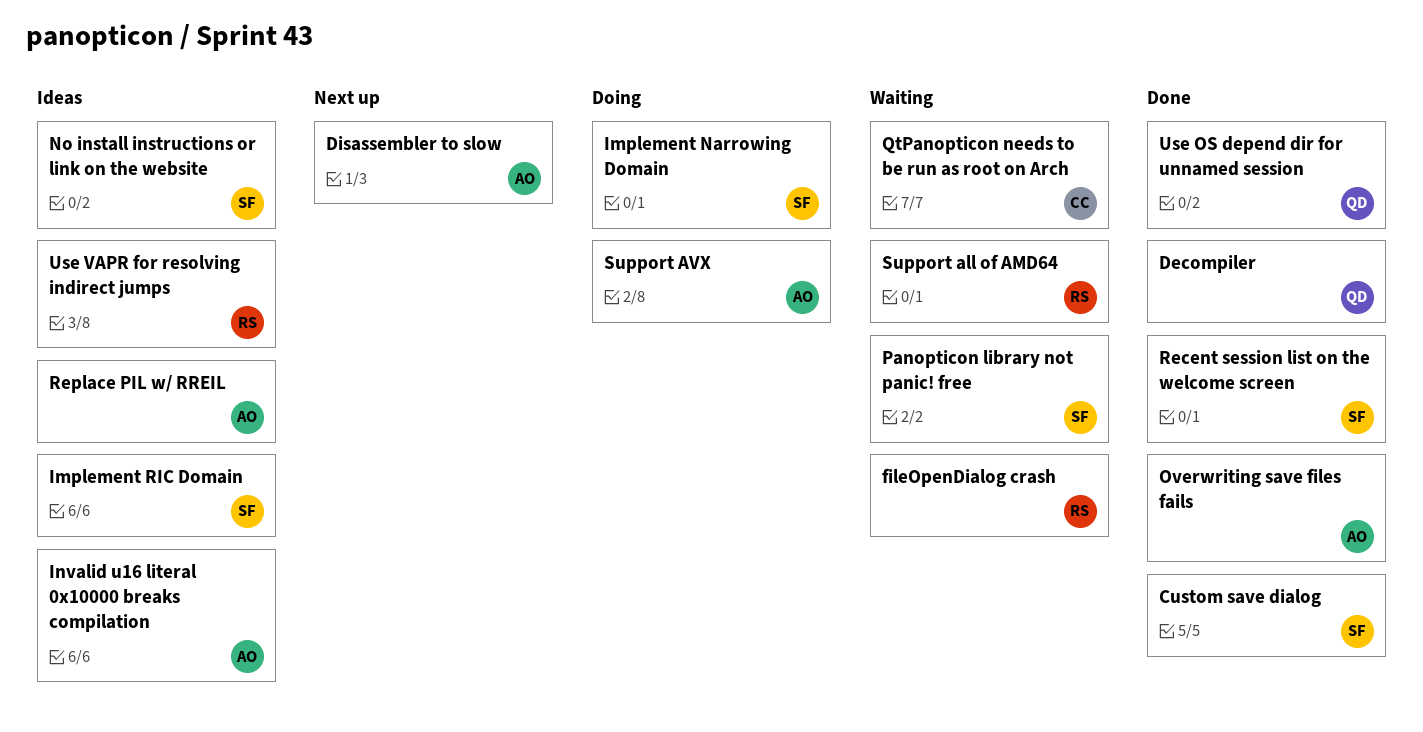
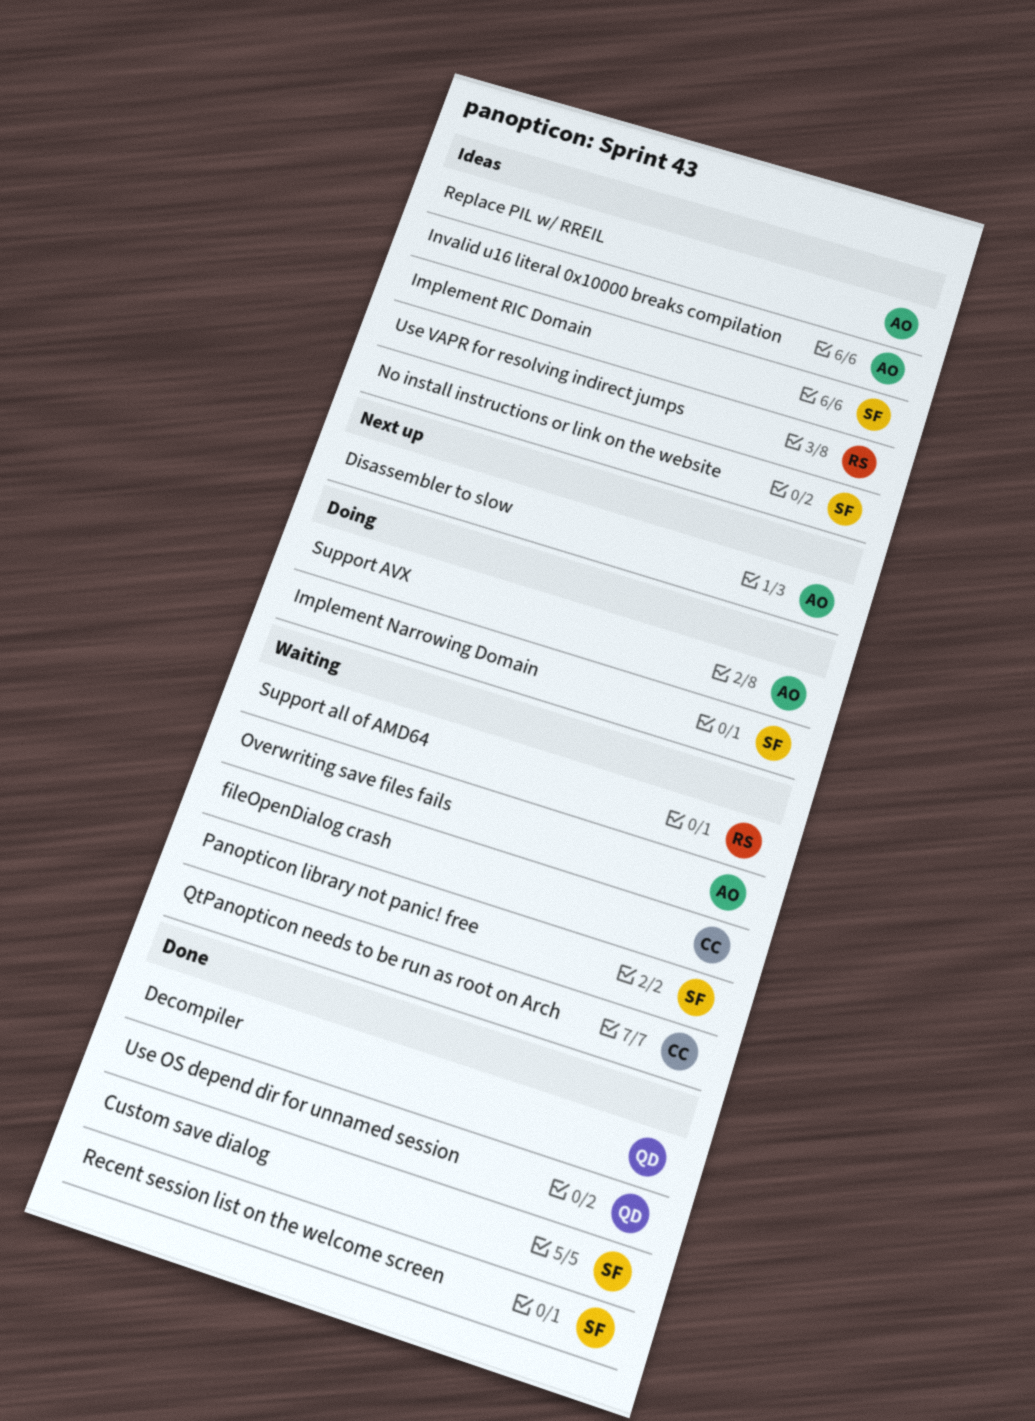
fileOpenDialog crash, owner: RS -> CC
Overwriting save files fails, status: Done -> Waiting

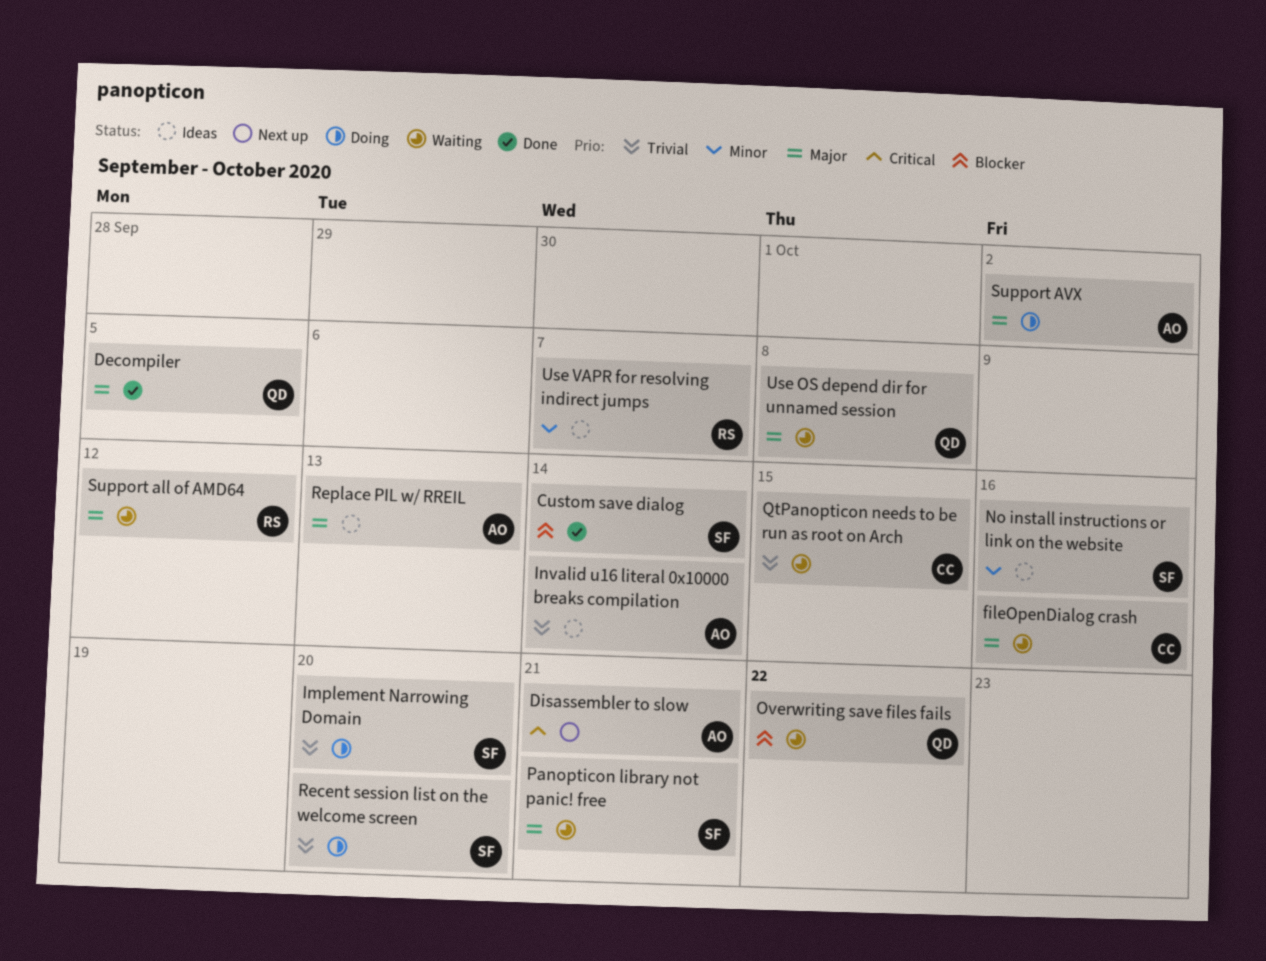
Implement RIC Domain: present -> none
Overwriting save files fails, owner: AO -> QD
Recent session list on the welcome screen, status: Done -> Doing
Use OS depend dir for unnamed session, status: Done -> Waiting

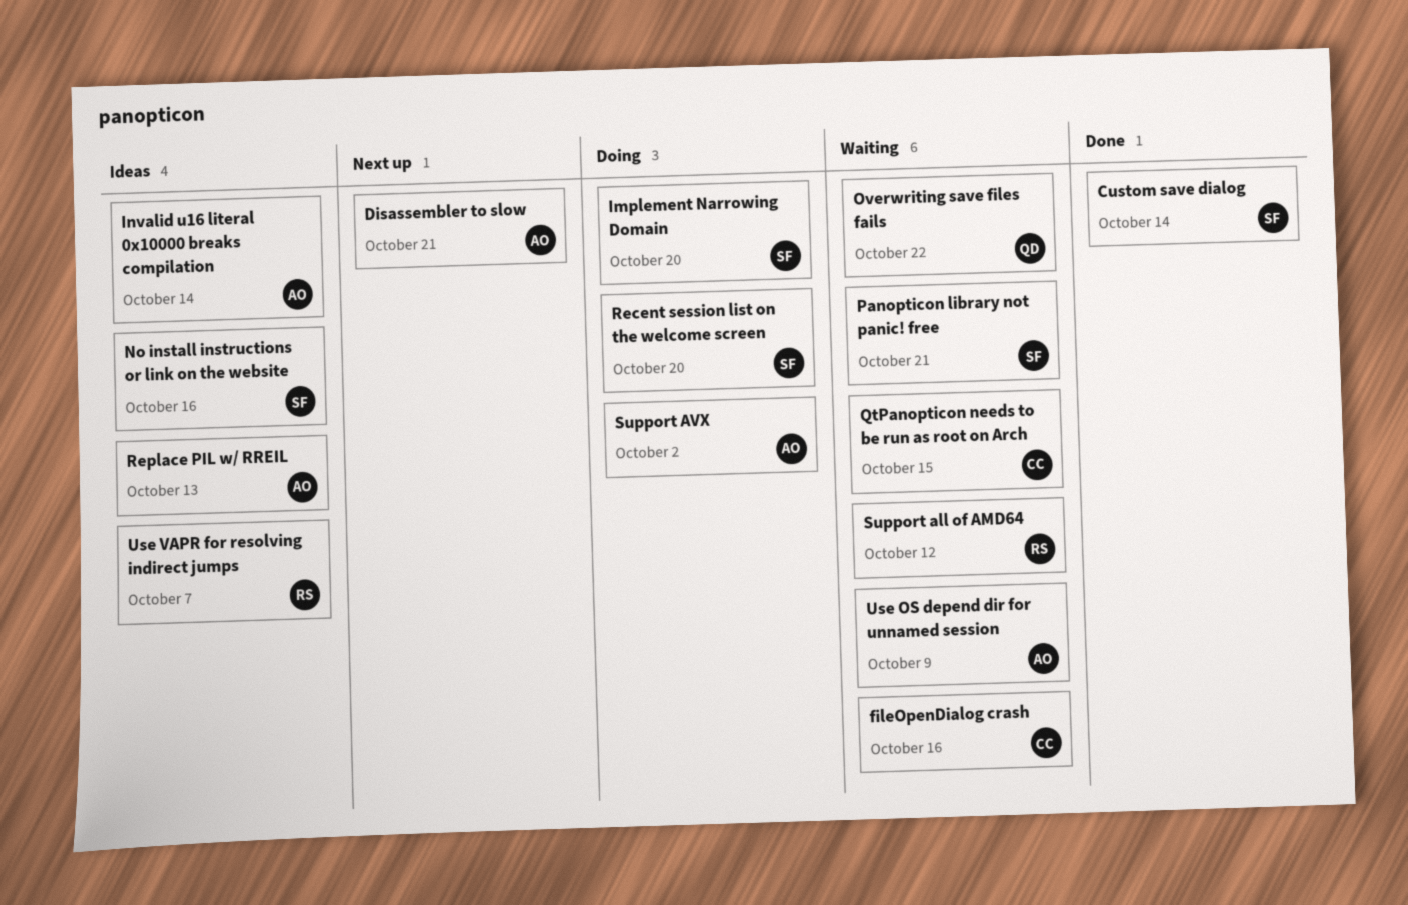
Decompiler: present -> none
Use OS depend dir for unnamed session, owner: QD -> AO
Use OS depend dir for unnamed session, due: Oct 8 -> Oct 9

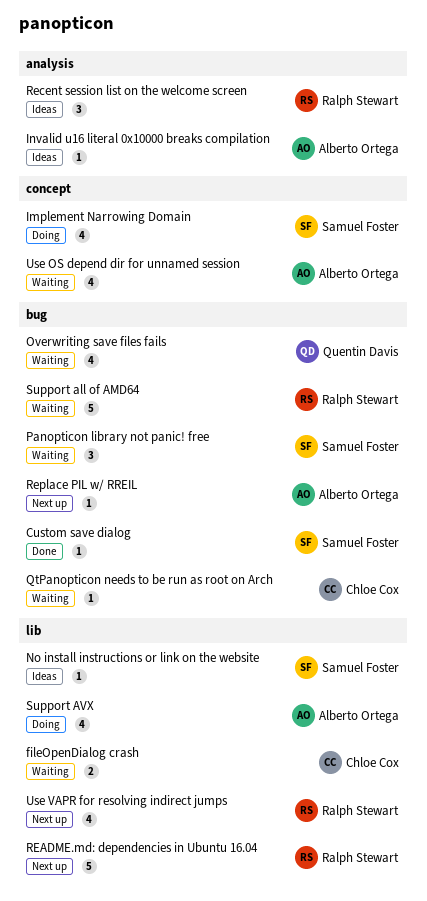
Disassembler to slow: present -> none
README.md: dependencies in Ubuntu 16.04: none -> present
Recent session list on the welcome screen, status: Doing -> Ideas
Recent session list on the welcome screen, owner: Samuel Foster -> Ralph Stewart
Replace PIL w/ RREIL, status: Ideas -> Next up
Use VAPR for resolving indirect jumps, status: Ideas -> Next up

